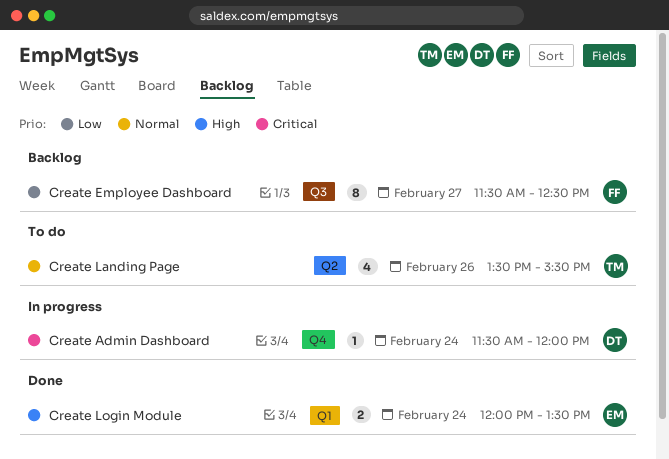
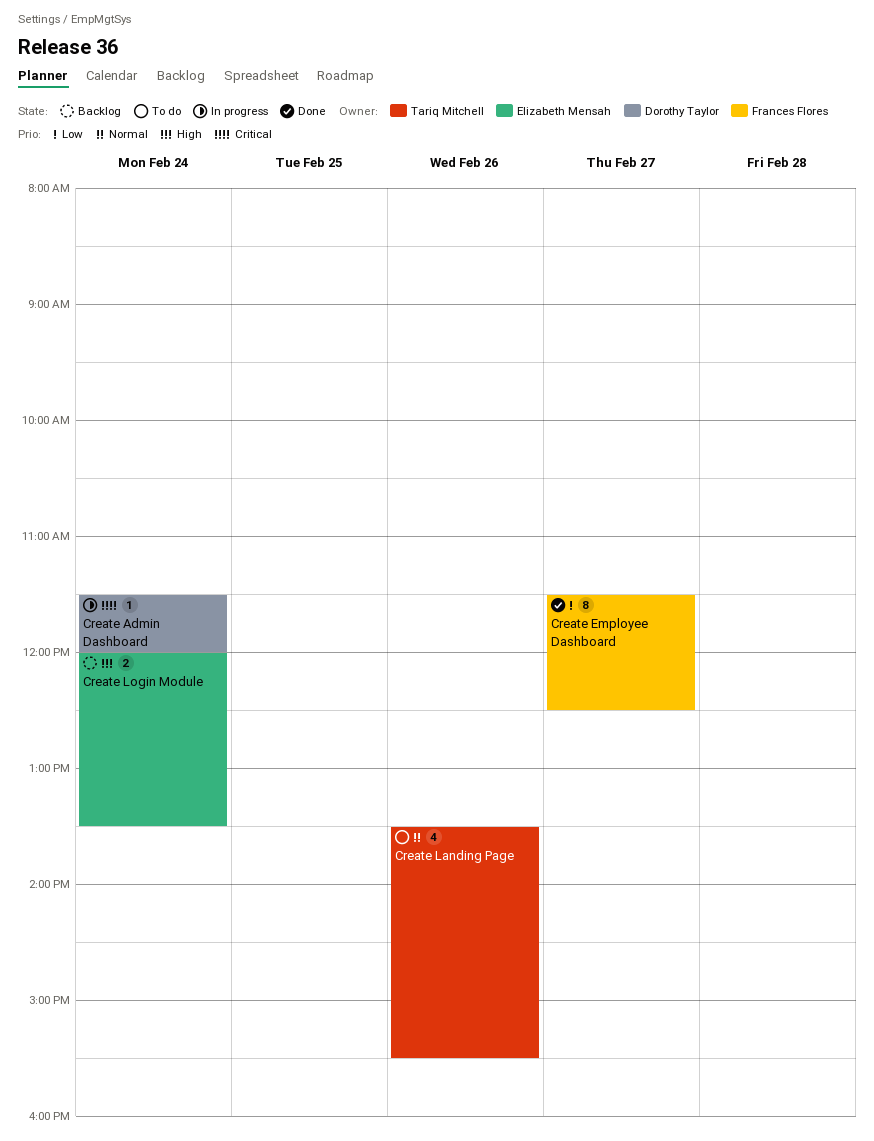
Create Employee Dashboard, status: Backlog -> Done
Create Login Module, status: Done -> Backlog

